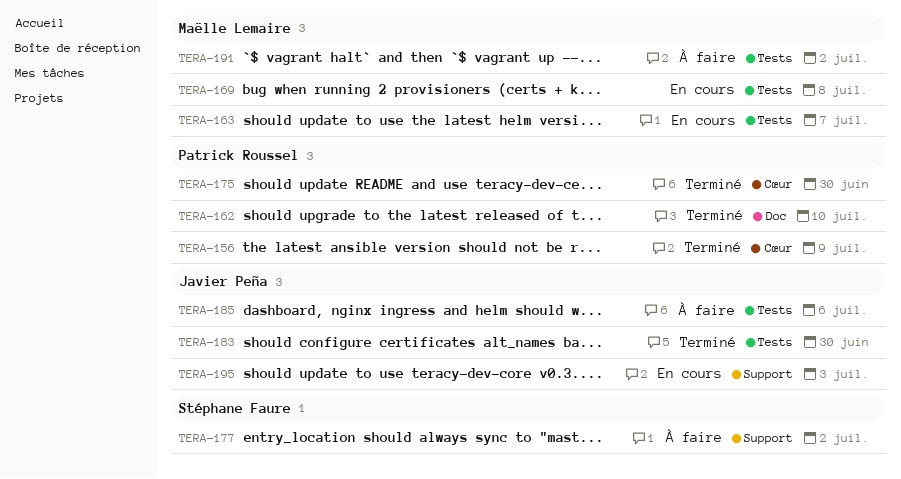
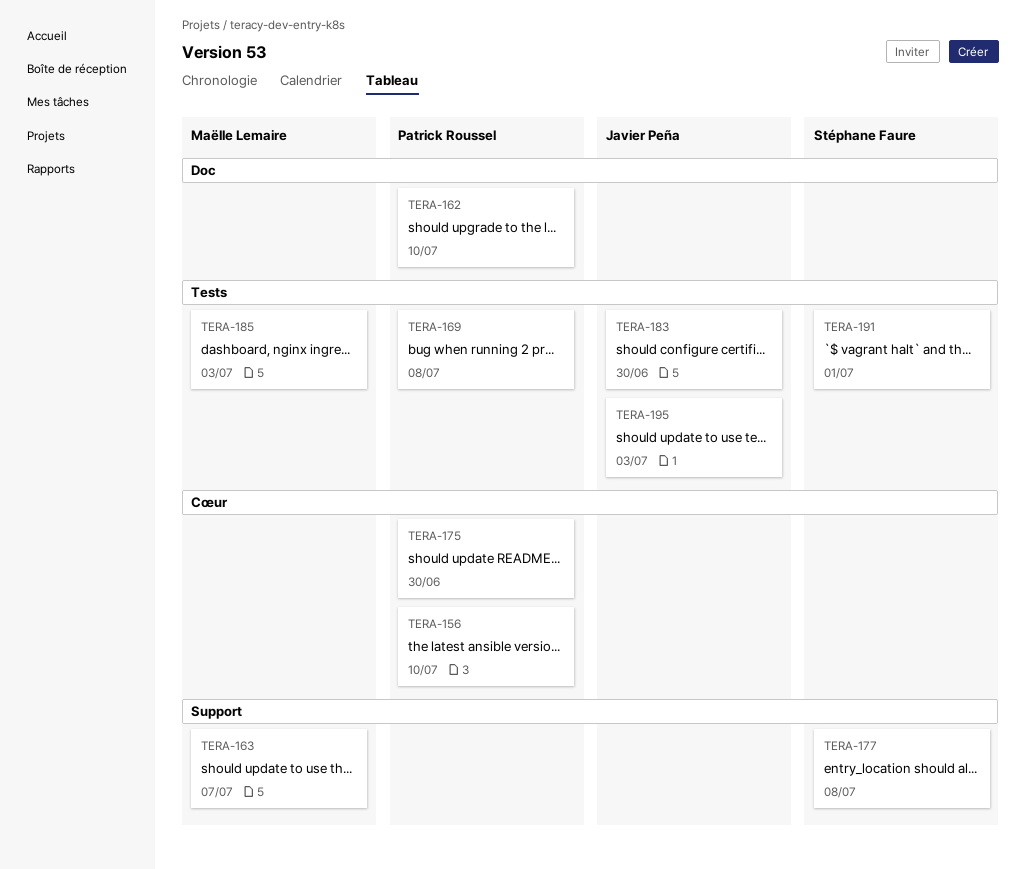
TERA-156, due: Jul 9 -> Jul 10
TERA-163, label: Tests -> Support
TERA-169, owner: Maëlle Lemaire -> Patrick Roussel
TERA-177, due: Jul 2 -> Jul 8
TERA-185, owner: Javier Peña -> Maëlle Lemaire
TERA-185, due: Jul 6 -> Jul 3
TERA-191, owner: Maëlle Lemaire -> Stéphane Faure
TERA-191, due: Jul 2 -> Jul 1
TERA-195, label: Support -> Tests

